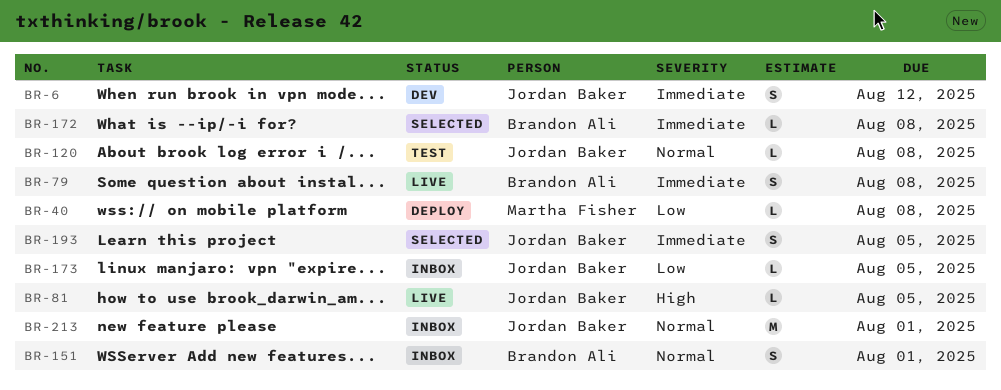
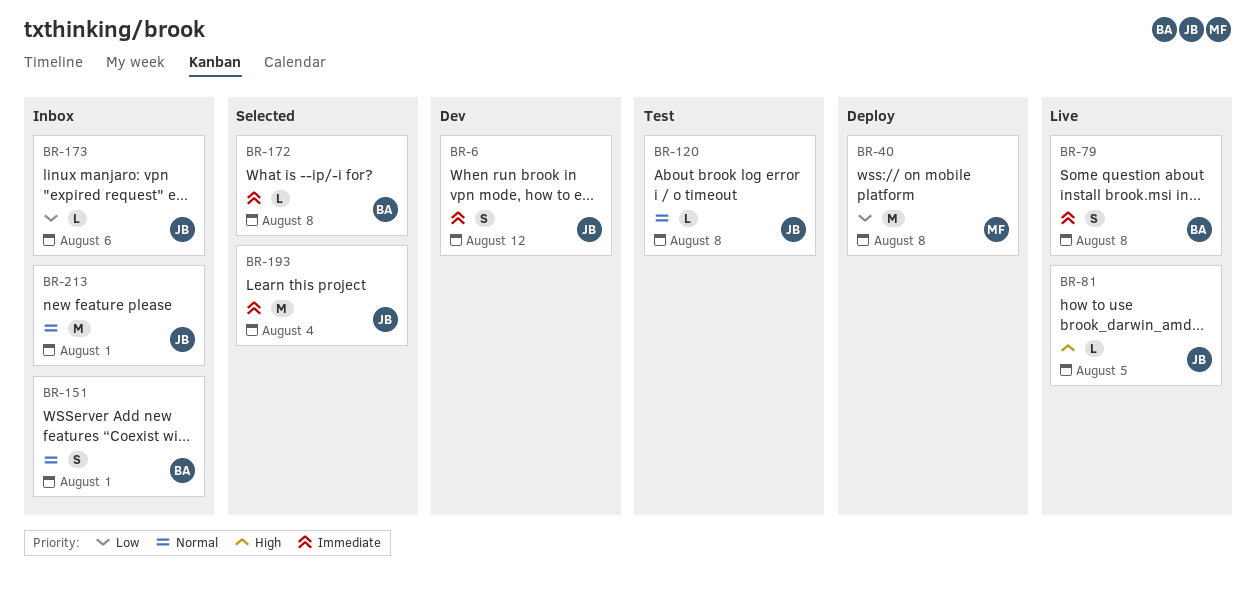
BR-40, estimate: L -> M
BR-173, due: Aug 5 -> Aug 6
BR-193, estimate: S -> M
BR-193, due: Aug 5 -> Aug 4

